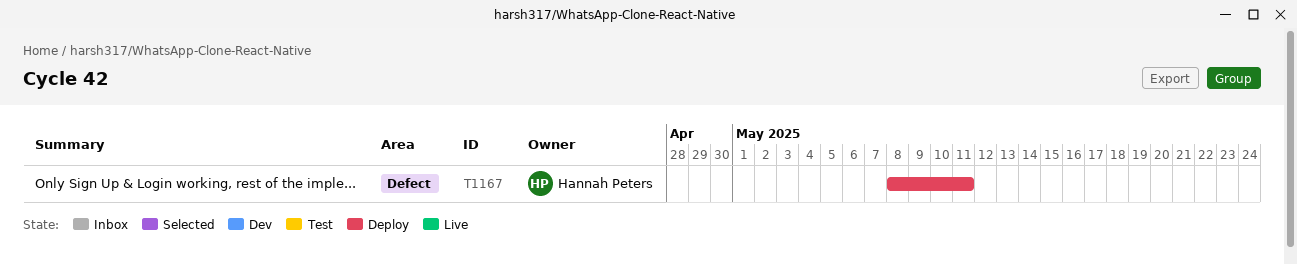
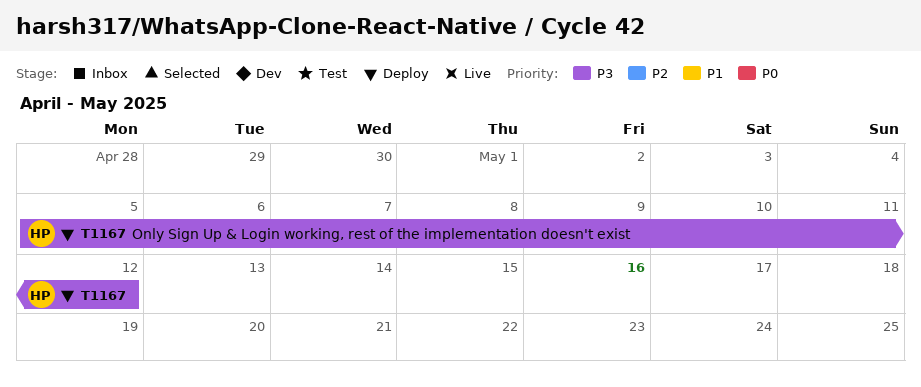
T1167, start: May 8 -> May 5
T1167, due: May 11 -> May 12

